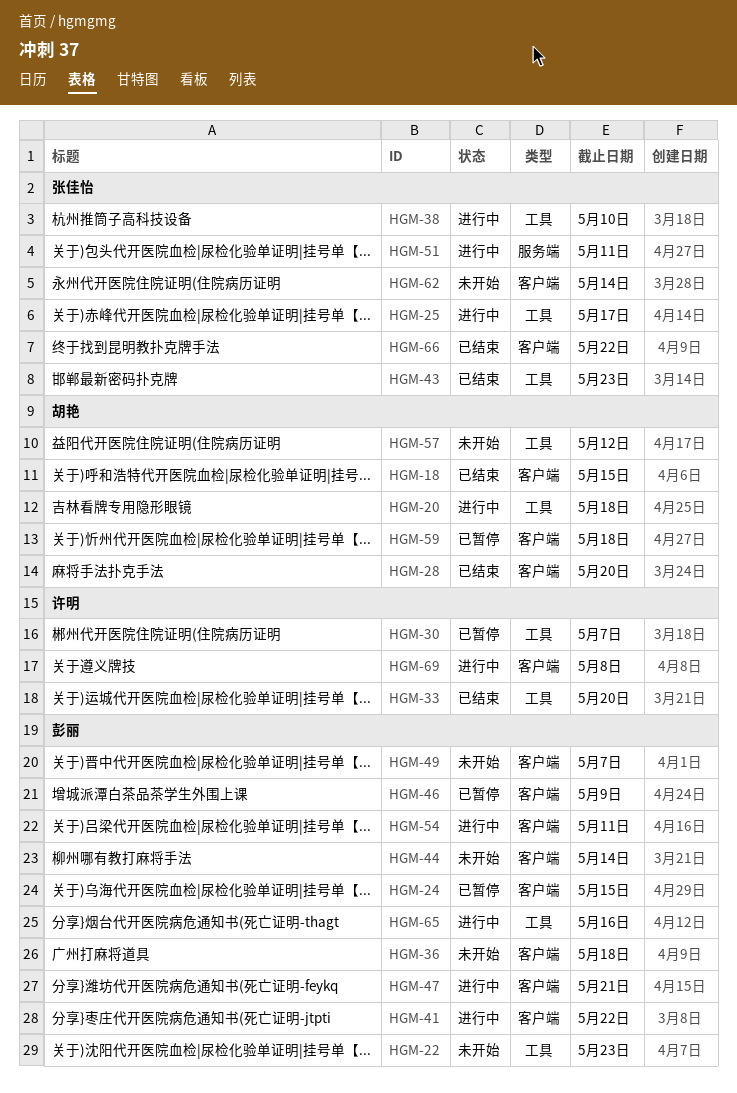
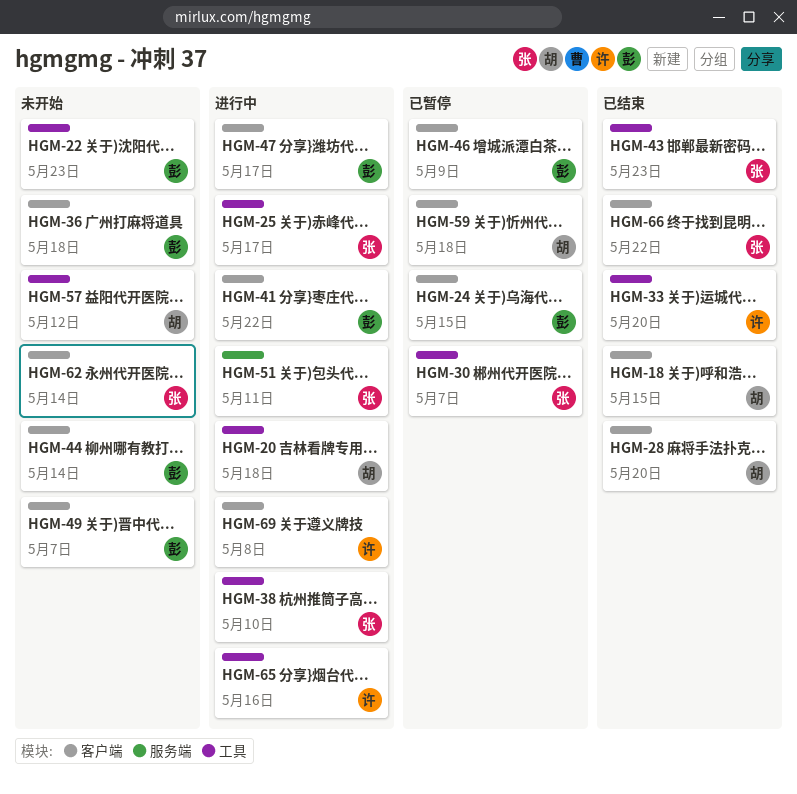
HGM-30, owner: 许明 -> 张佳怡
HGM-47, due: May 21 -> May 17
HGM-54: present -> none
HGM-65, owner: 彭丽 -> 许明

